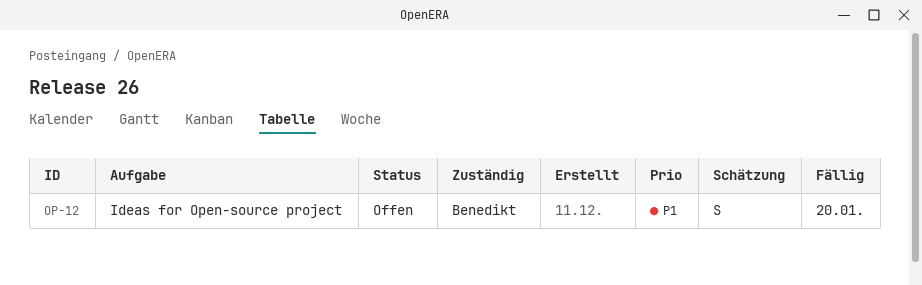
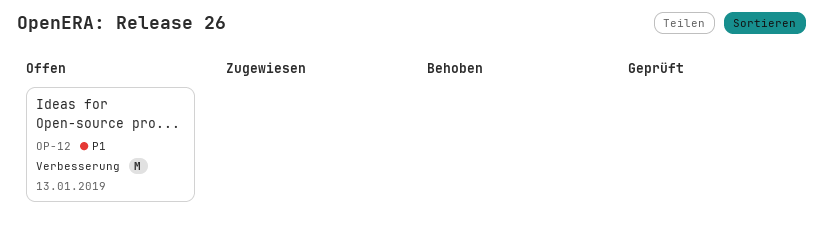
OP-12, estimate: S -> M
OP-12, due: Jan 20 -> Jan 13

